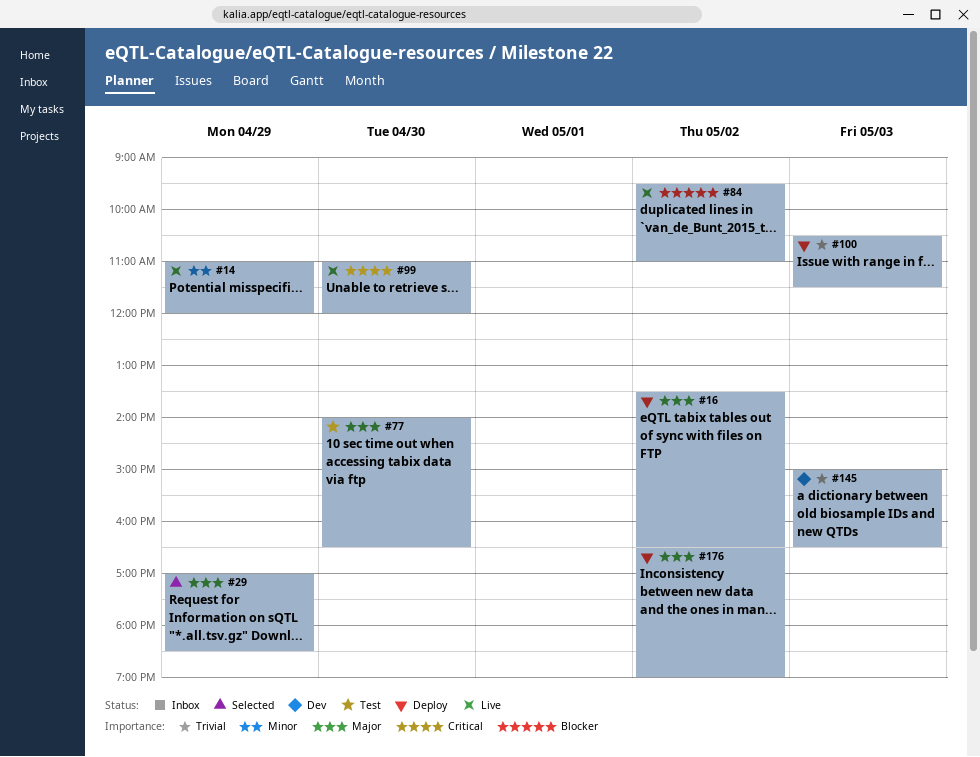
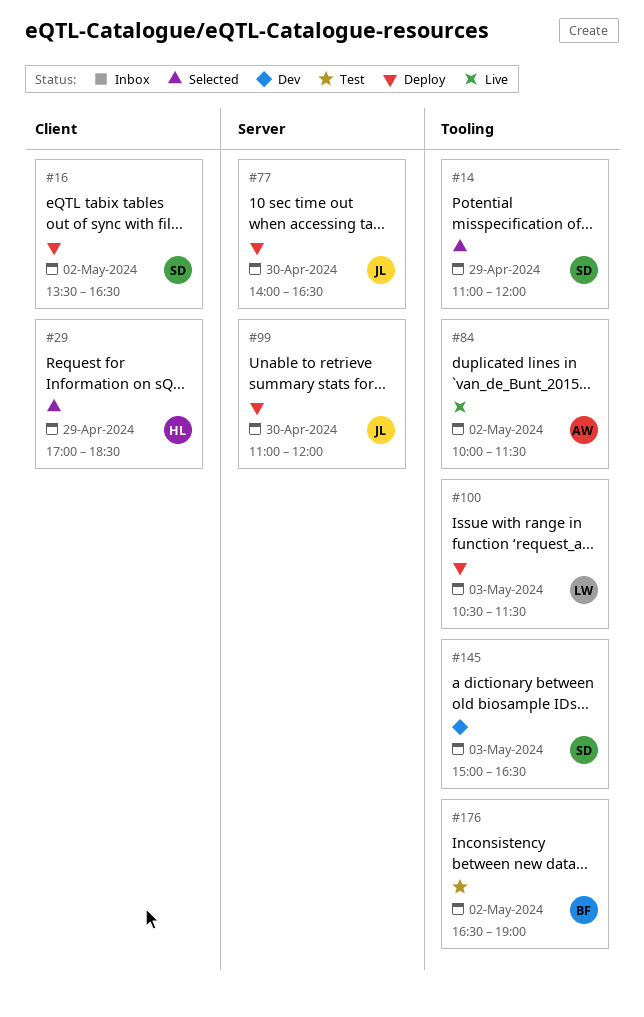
#14, status: Live -> Selected
#77, status: Test -> Deploy
#84, begins: 09:30 -> 10:00
#84, ends: 11:00 -> 11:30
#99, status: Live -> Deploy
#176, status: Deploy -> Test

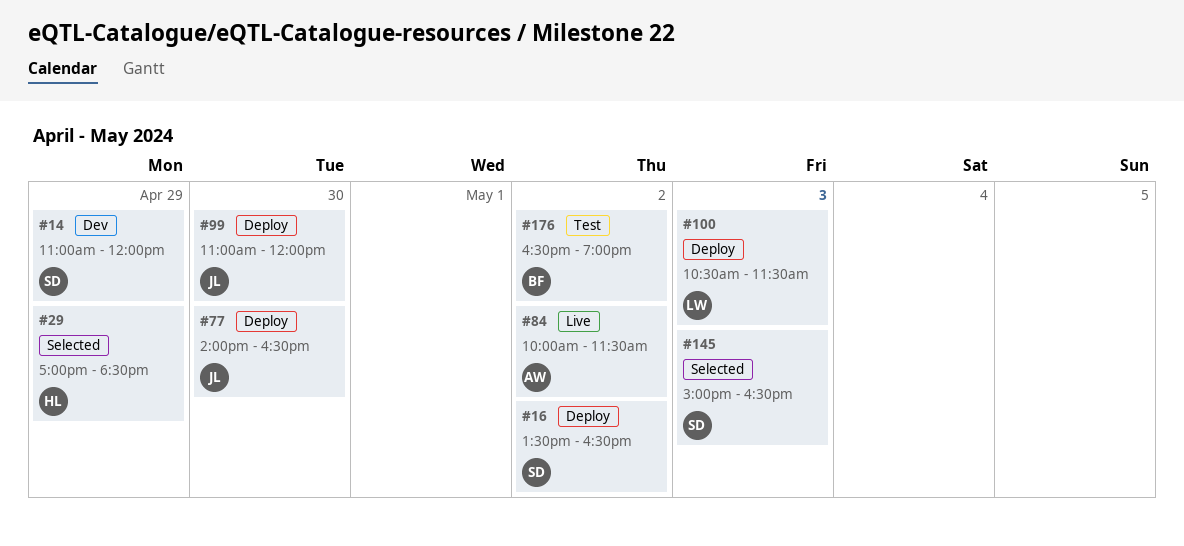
#14, status: Selected -> Dev
#145, status: Dev -> Selected

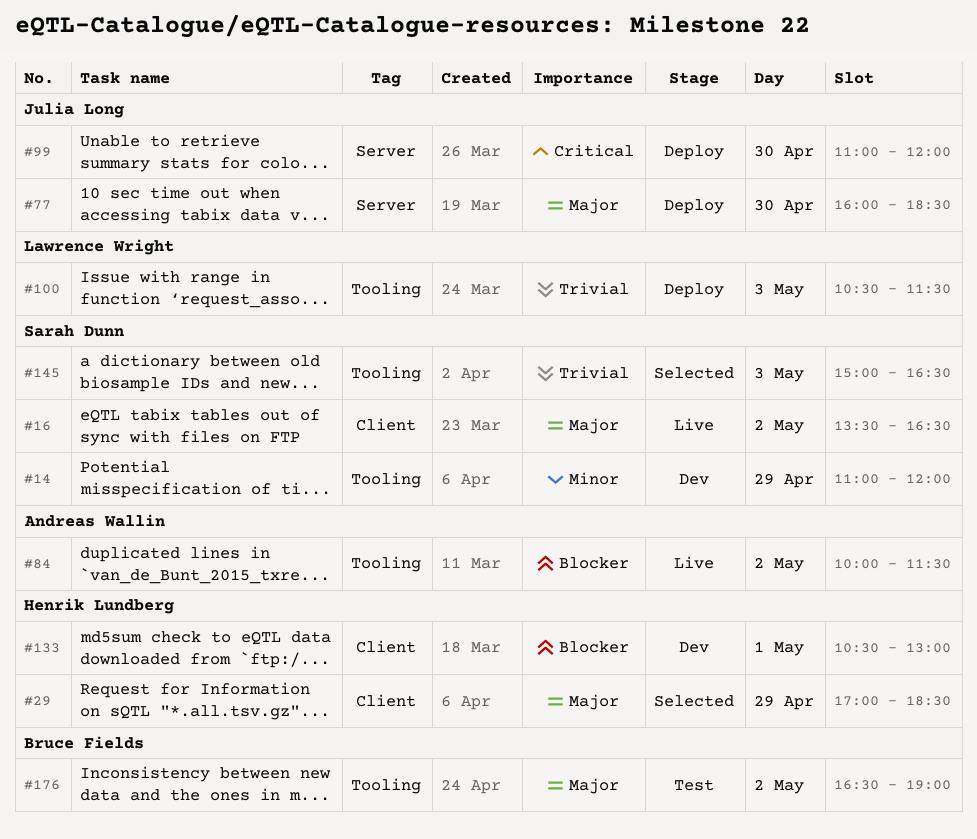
#16, status: Deploy -> Live
#77, begins: 14:00 -> 16:00
#77, ends: 16:30 -> 18:30
#133: none -> present

